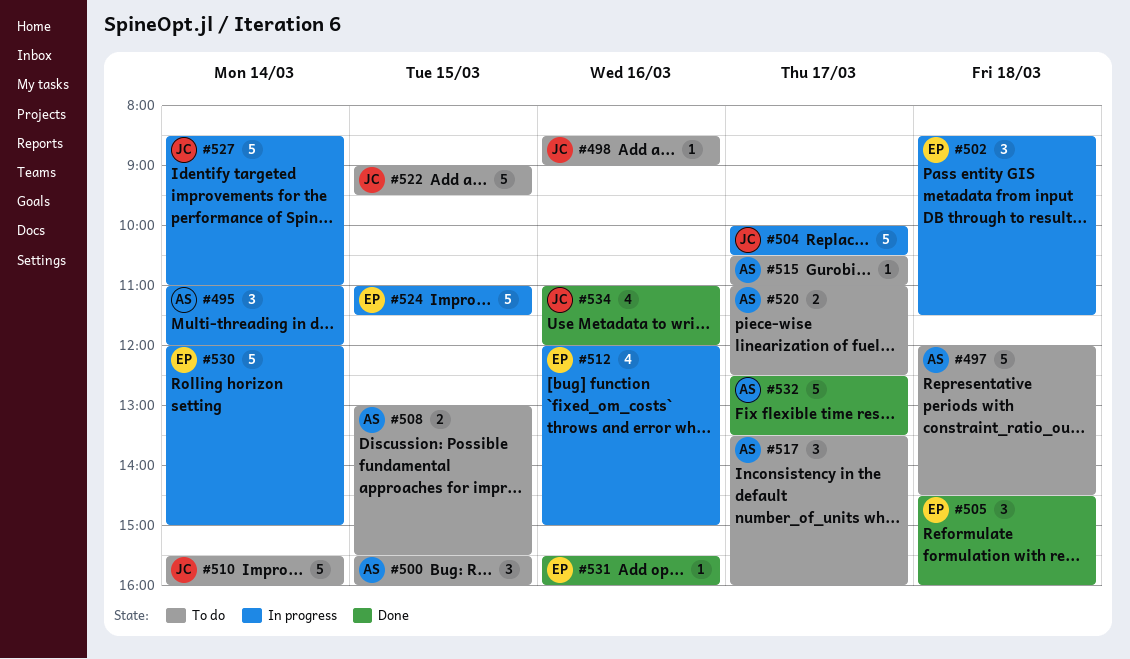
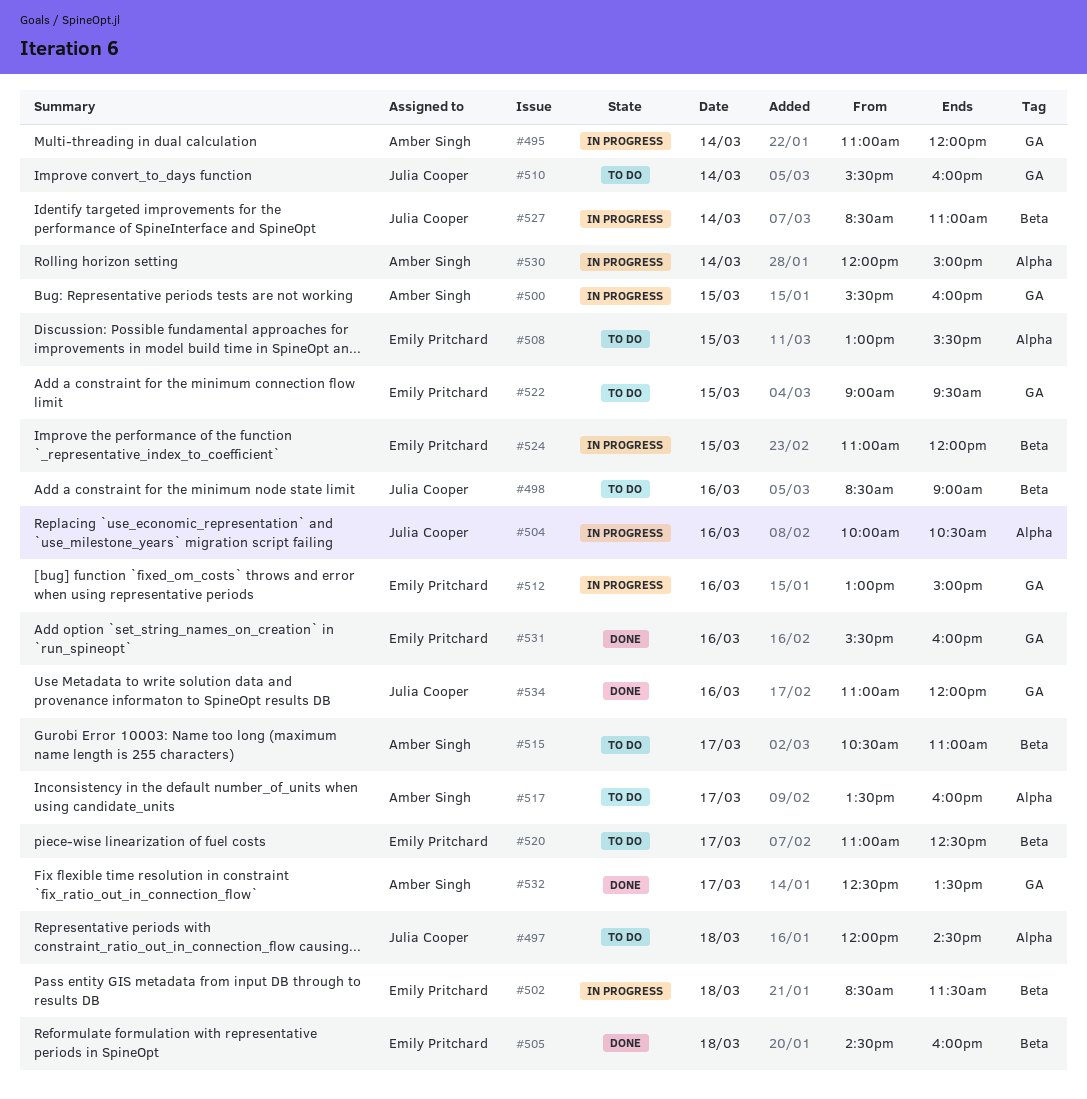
#497, owner: Amber Singh -> Julia Cooper
#500, status: To do -> In progress
#504, day: Mar 17 -> Mar 16
#508, owner: Amber Singh -> Emily Pritchard
#512, begins: 12:00 -> 13:00
#520, owner: Amber Singh -> Emily Pritchard
#522, owner: Julia Cooper -> Emily Pritchard
#524, ends: 11:30 -> 12:00
#530, owner: Emily Pritchard -> Amber Singh

